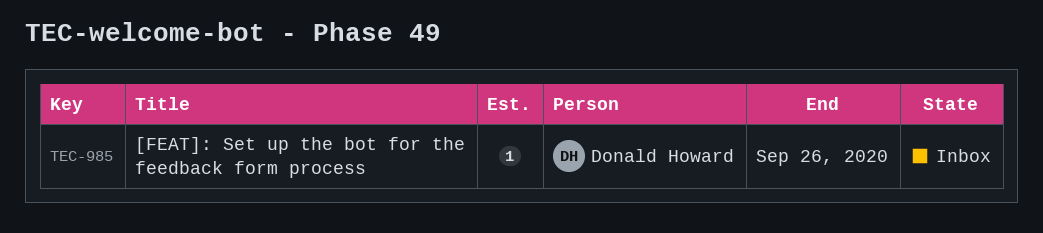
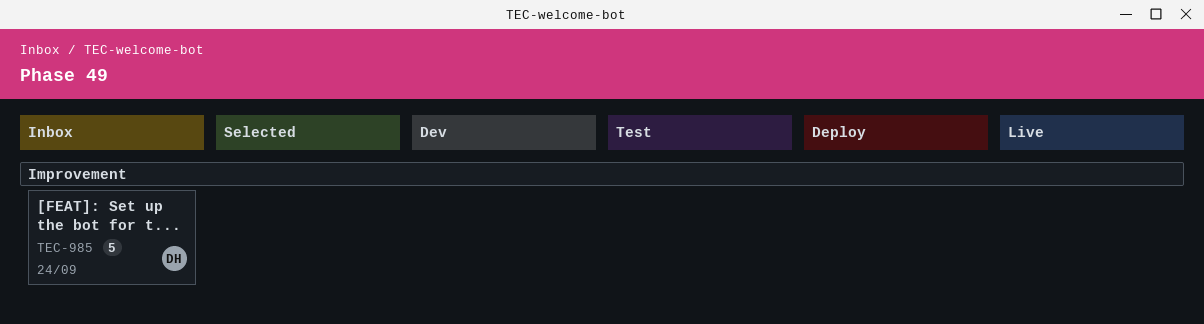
TEC-985, estimate: 1 -> 5
TEC-985, due: Sep 26 -> Sep 24

